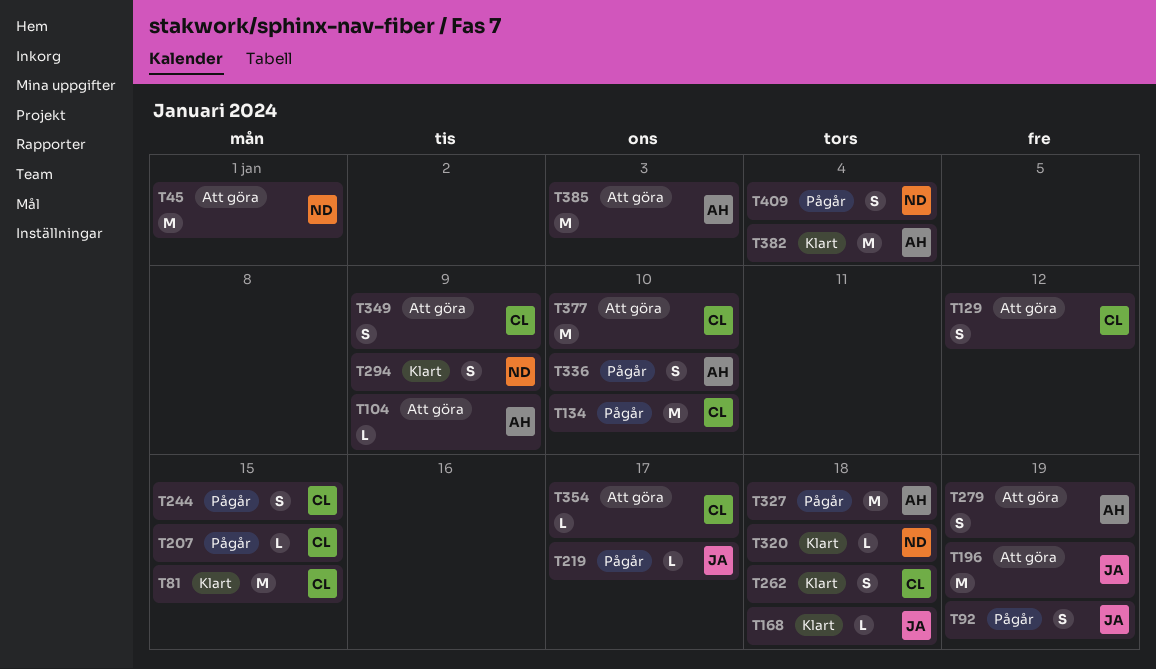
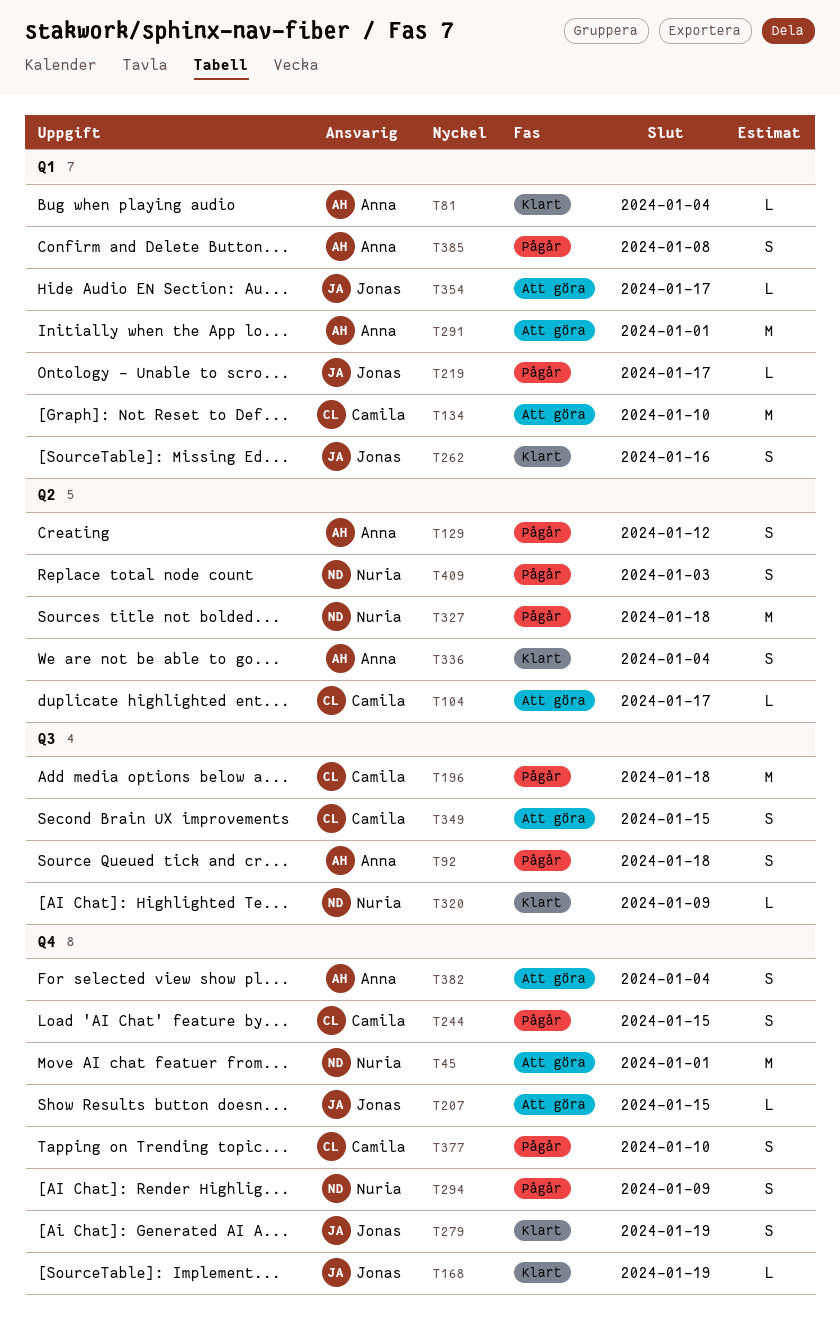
T81, owner: Camila -> Anna
T81, estimate: M -> L
T81, due: Jan 15 -> Jan 4
T92, owner: Jonas -> Anna
T92, due: Jan 19 -> Jan 18
T104, owner: Anna -> Camila
T104, due: Jan 9 -> Jan 17
T129, status: Att göra -> Pågår
T129, owner: Camila -> Anna
T134, status: Pågår -> Att göra
T168, due: Jan 18 -> Jan 19
T196, status: Att göra -> Pågår
T196, owner: Jonas -> Camila
T196, due: Jan 19 -> Jan 18
T207, status: Pågår -> Att göra
T207, owner: Camila -> Jonas
T262, owner: Camila -> Jonas
T262, due: Jan 18 -> Jan 16
T279, status: Att göra -> Klart
T279, owner: Anna -> Jonas
T291: none -> present
T294, status: Klart -> Pågår
T320, due: Jan 18 -> Jan 9
T327, owner: Anna -> Nuria
T336, status: Pågår -> Klart
T336, due: Jan 10 -> Jan 4
T349, due: Jan 9 -> Jan 15
T354, owner: Camila -> Jonas
T377, status: Att göra -> Pågår
T377, estimate: M -> S
T382, status: Klart -> Att göra
T382, estimate: M -> S
T385, status: Att göra -> Pågår
T385, estimate: M -> S
T385, due: Jan 3 -> Jan 8
T409, due: Jan 4 -> Jan 3

